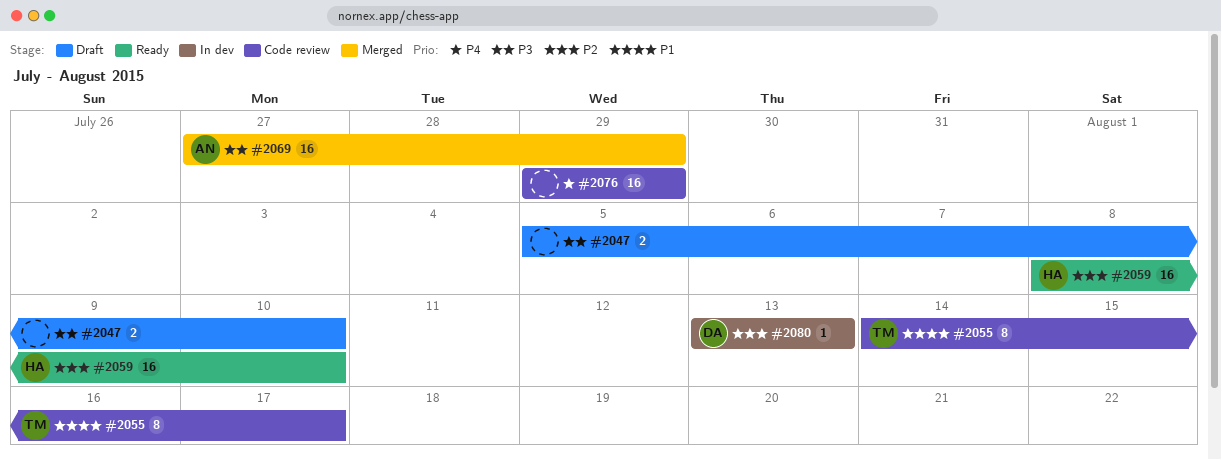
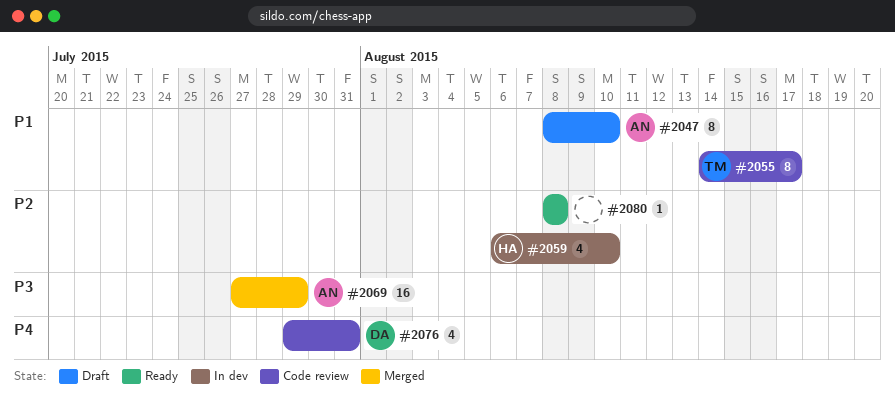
#2047, owner: none -> AN
#2047, priority: P3 -> P1
#2047, estimate: 2 -> 8
#2047, start: Aug 5 -> Aug 8
#2059, status: Ready -> In dev
#2059, estimate: 16 -> 4
#2059, start: Aug 8 -> Aug 6
#2076, owner: none -> DA
#2076, estimate: 16 -> 4
#2076, due: Jul 29 -> Jul 31
#2080, status: In dev -> Ready
#2080, owner: DA -> none
#2080, start: Aug 13 -> Aug 8
#2080, due: Aug 13 -> Aug 8

